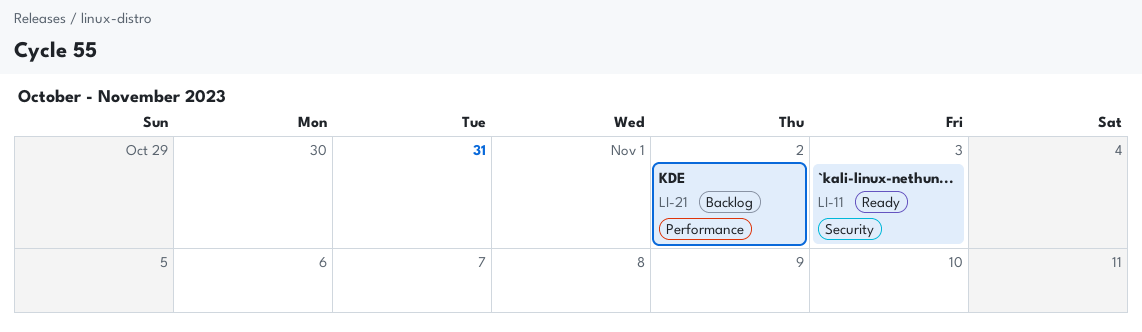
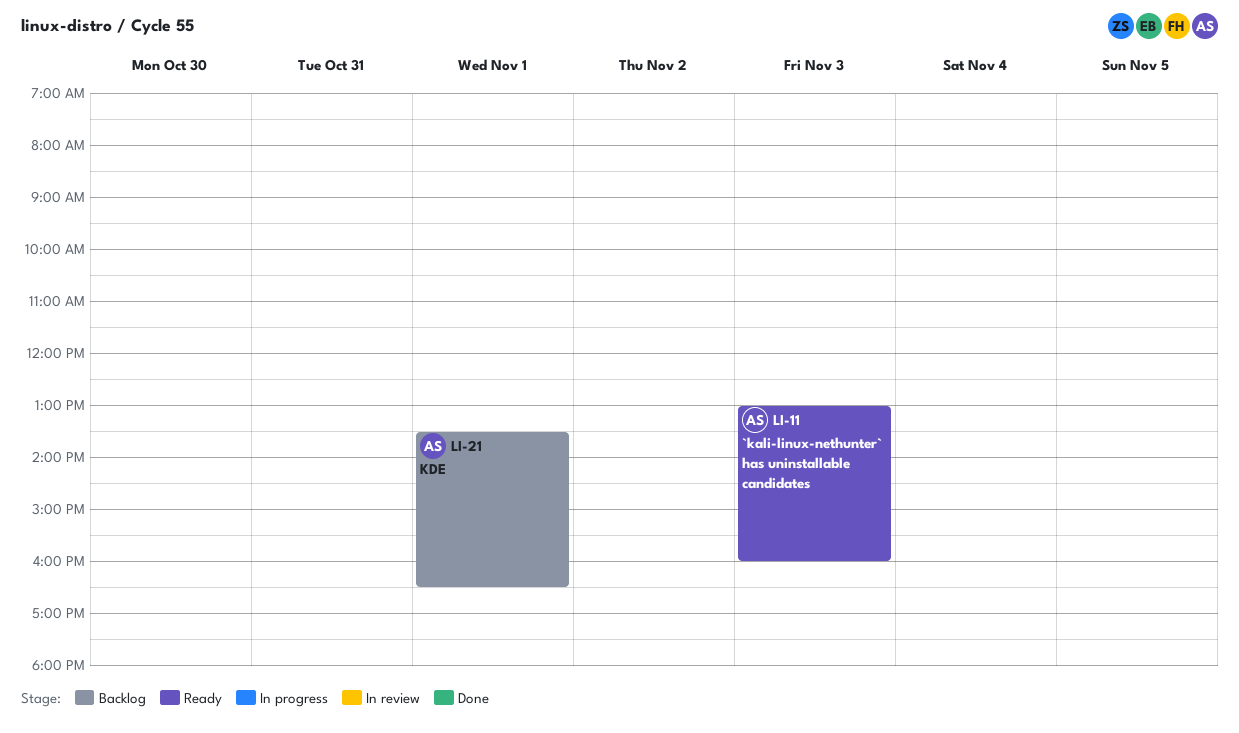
LI-21, day: Nov 2 -> Nov 1

